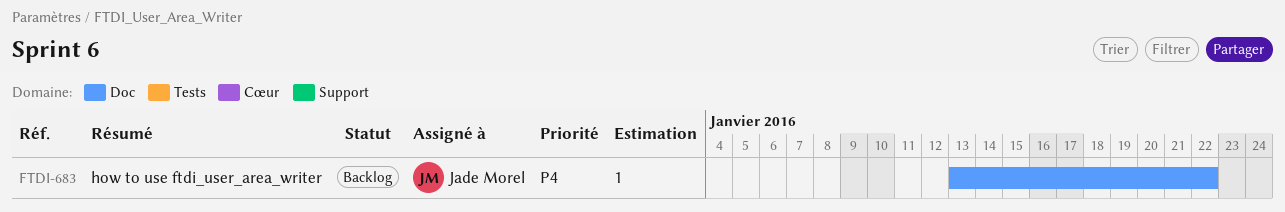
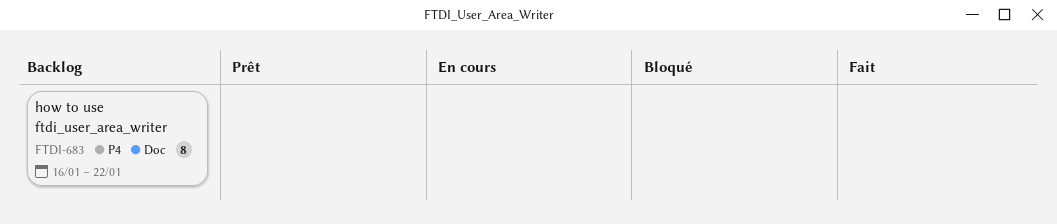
FTDI-683, estimate: 1 -> 8
FTDI-683, start: Jan 13 -> Jan 16

